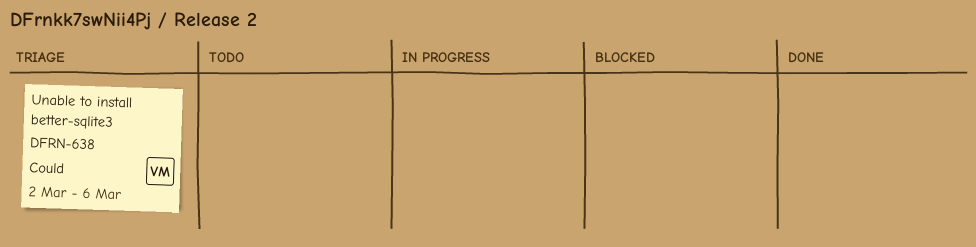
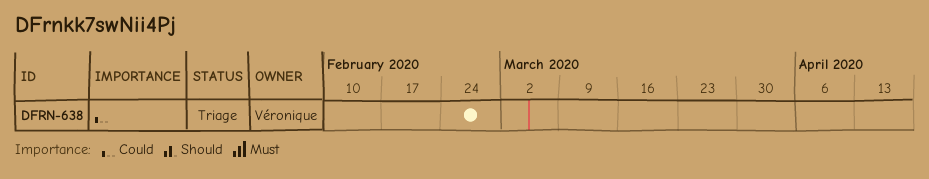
DFRN-638, start: Mar 2 -> Feb 24
DFRN-638, due: Mar 6 -> Feb 28

